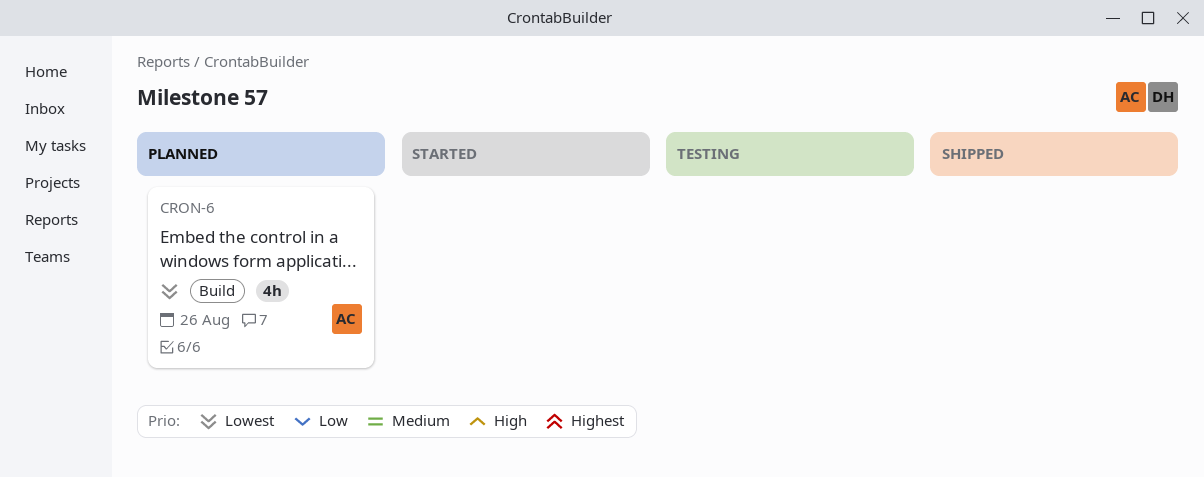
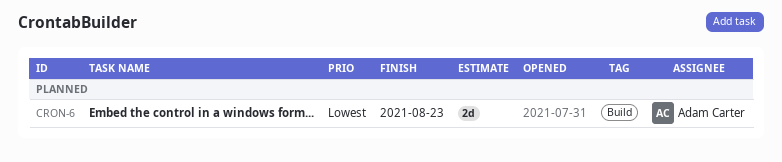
CRON-6, estimate: 4h -> 2d
CRON-6, due: Aug 26 -> Aug 23

